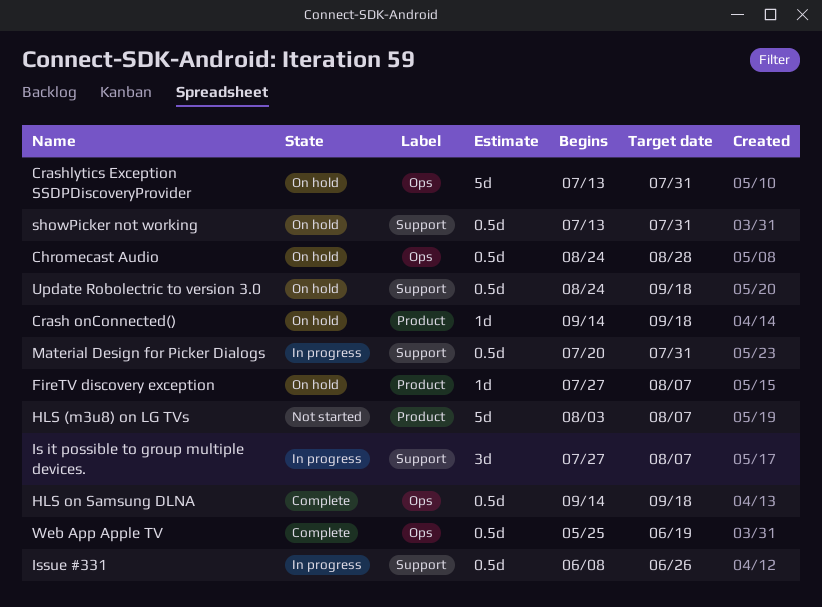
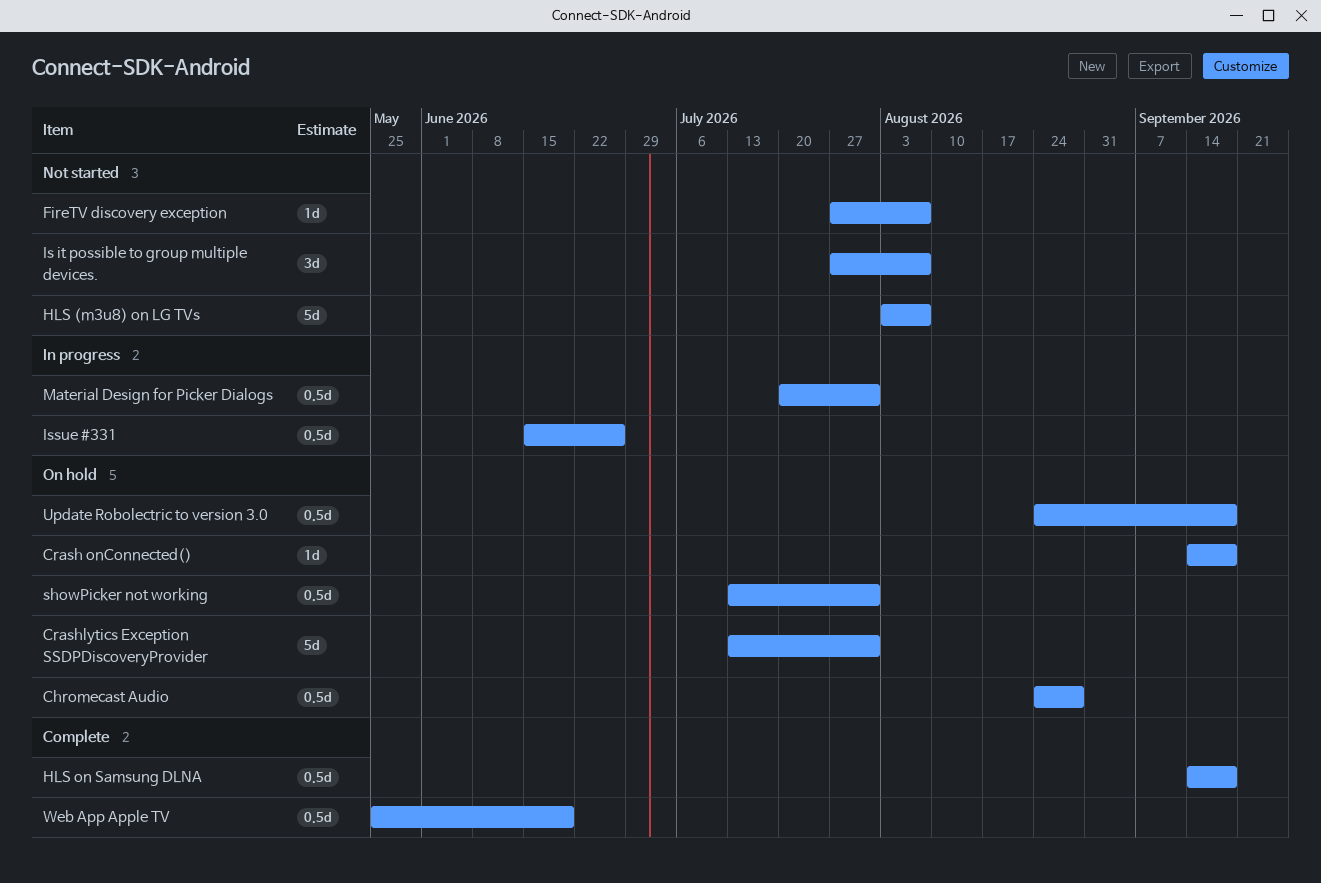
FireTV discovery exception, status: On hold -> Not started
Is it possible to group multiple devices., status: In progress -> Not started
Issue #331, start: Jun 8 -> Jun 15

